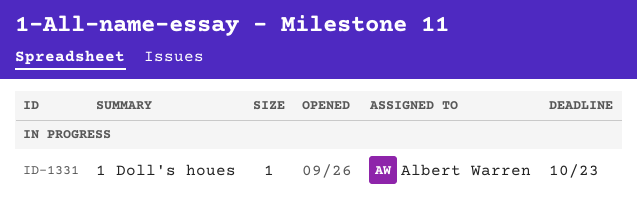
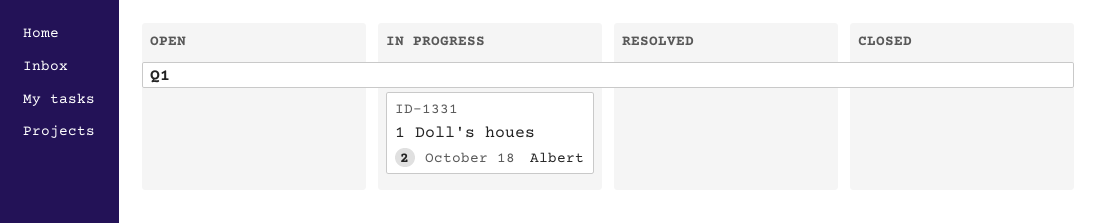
ID-1331, estimate: 1 -> 2
ID-1331, due: Oct 23 -> Oct 18

